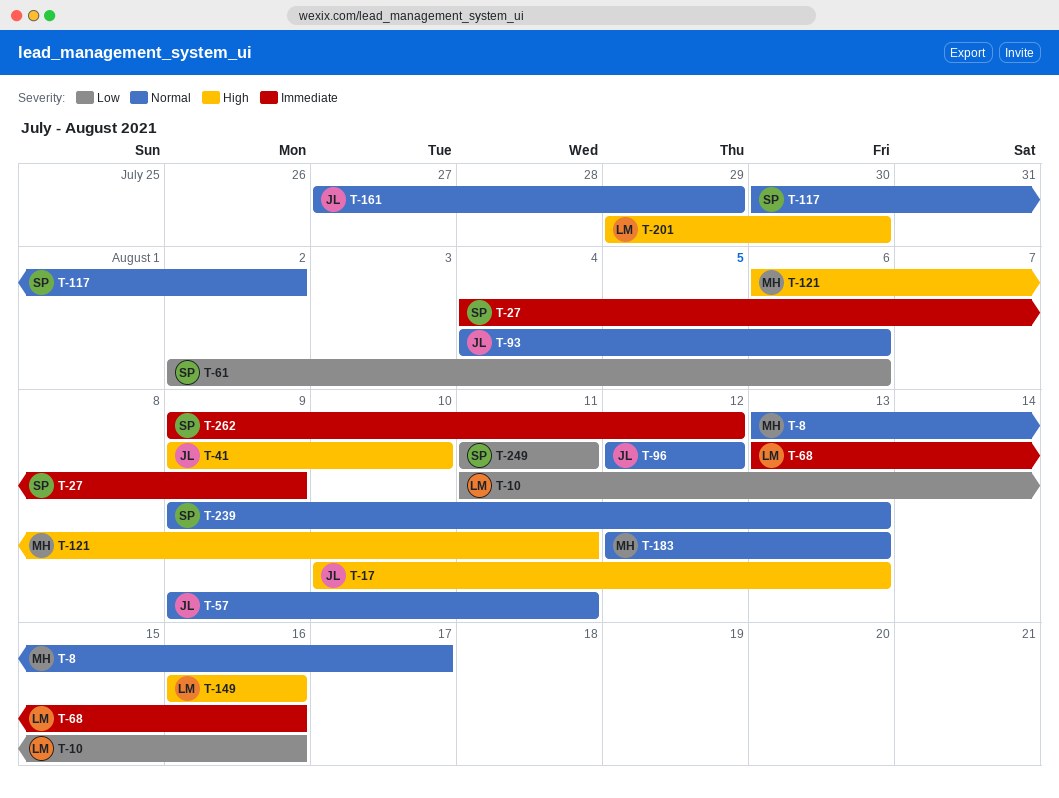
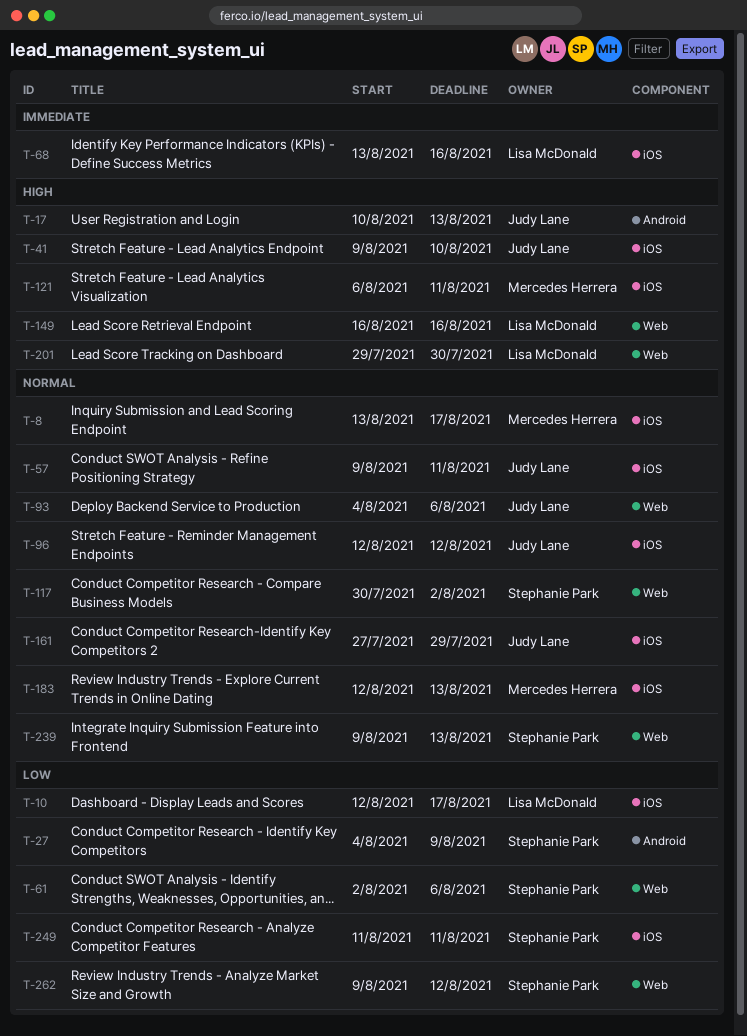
T-10, start: Aug 11 -> Aug 12
T-10, due: Aug 16 -> Aug 17
T-27, priority: Immediate -> Low
T-262, priority: Immediate -> Low

